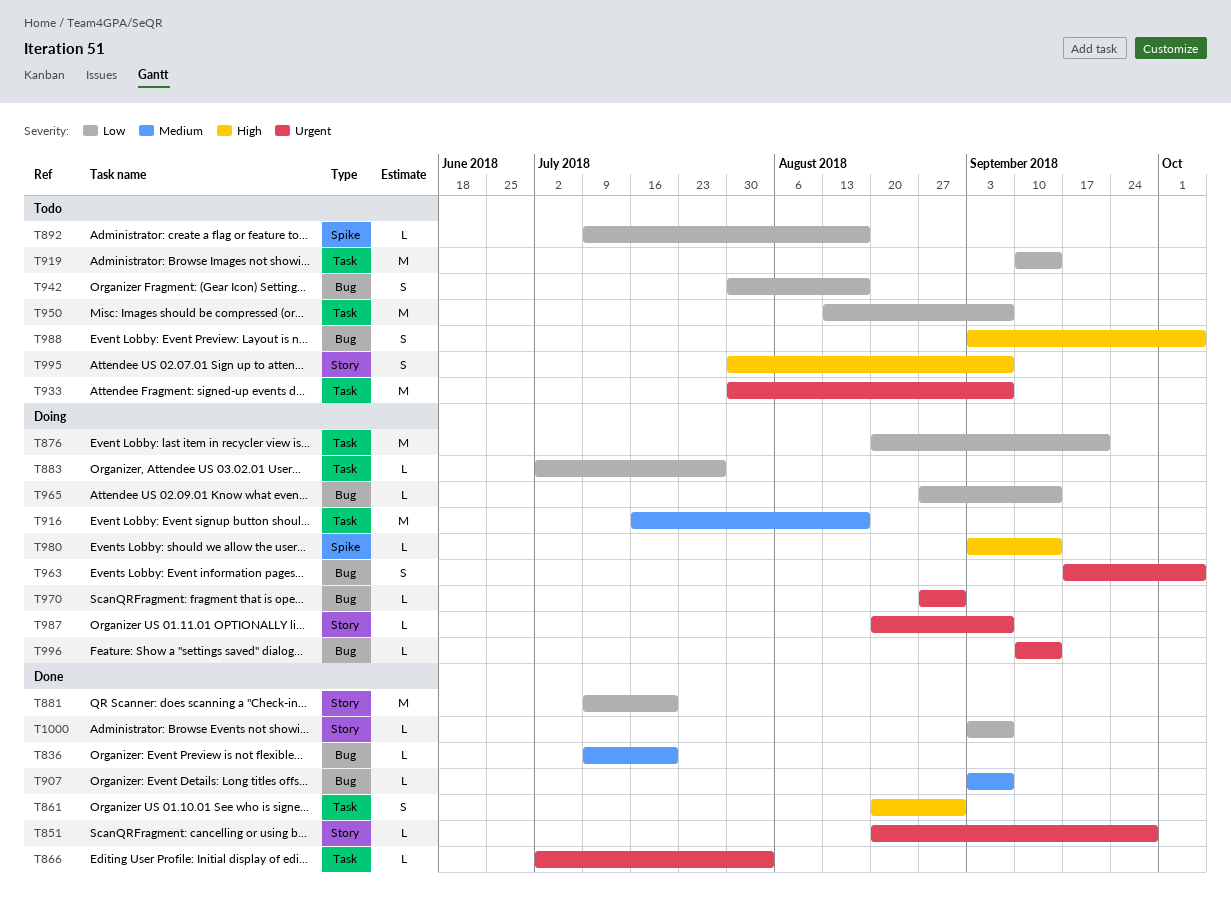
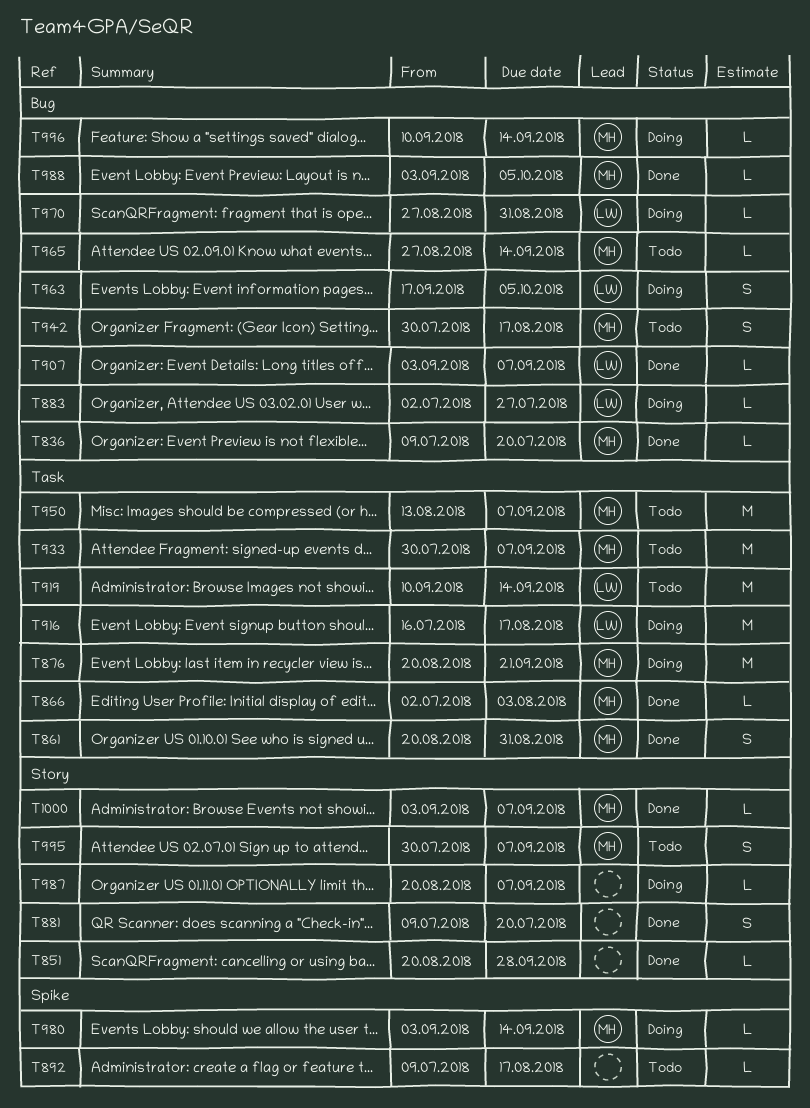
T881, estimate: M -> S
T883, label: Task -> Bug
T965, status: Doing -> Todo
T988, status: Todo -> Done
T988, estimate: S -> L

